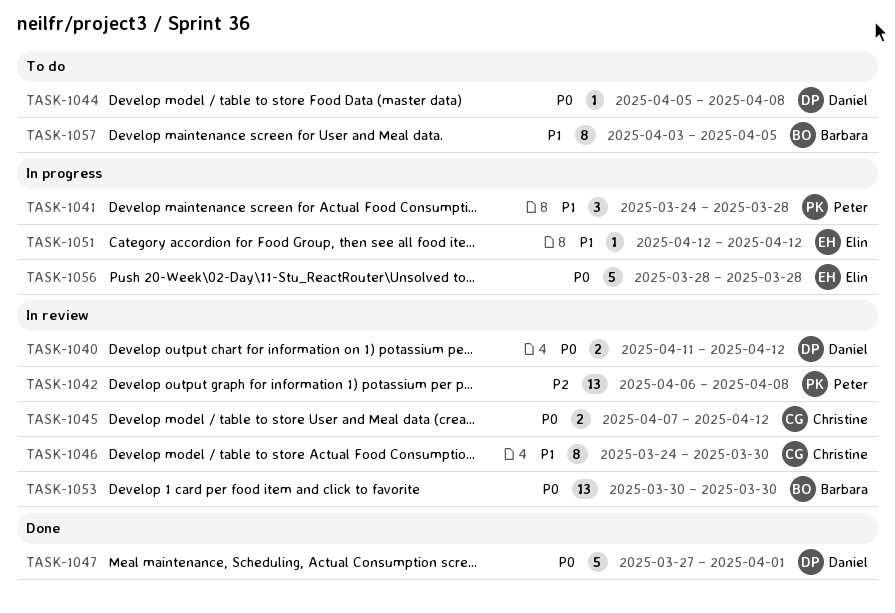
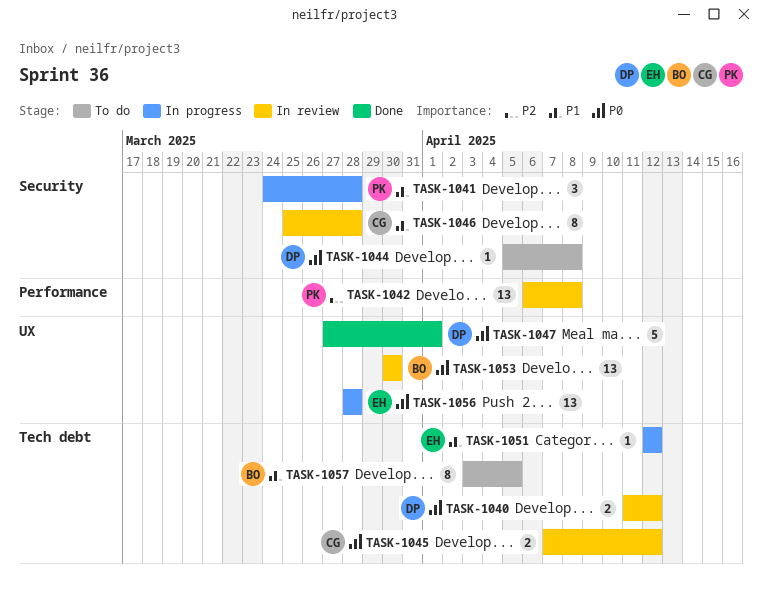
TASK-1046, start: Mar 24 -> Mar 25
TASK-1046, due: Mar 30 -> Mar 28
TASK-1056, estimate: 5 -> 13

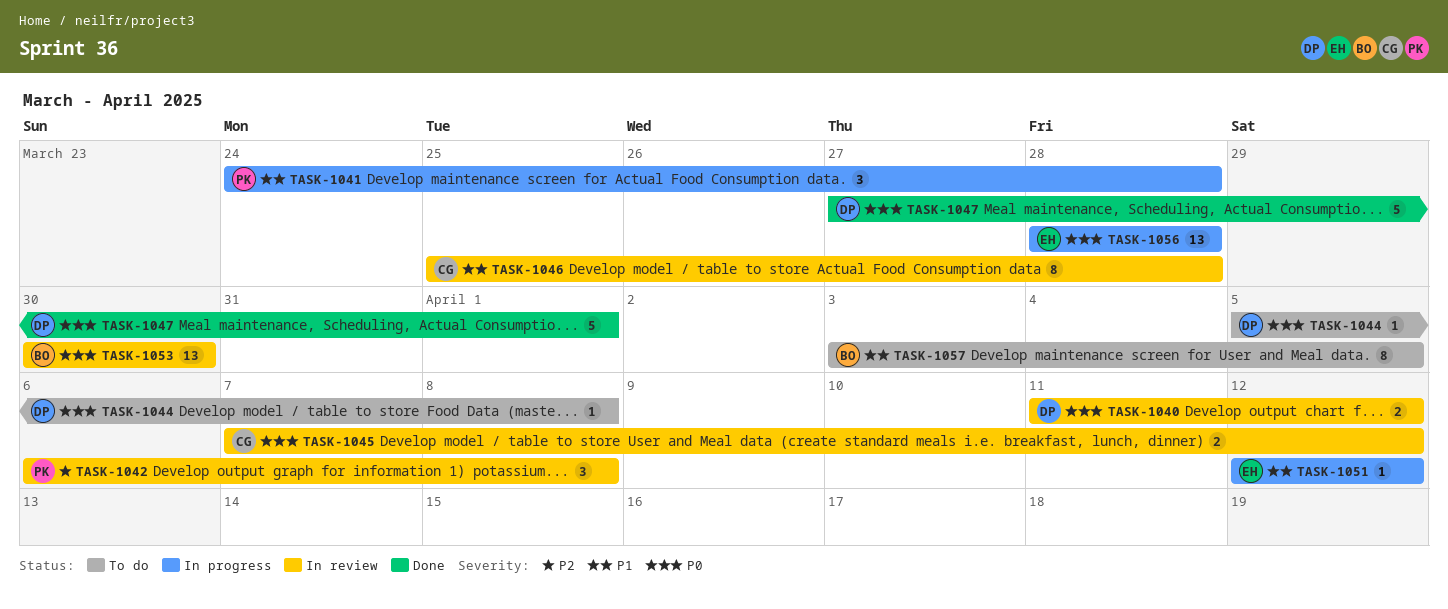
TASK-1042, estimate: 13 -> 3

